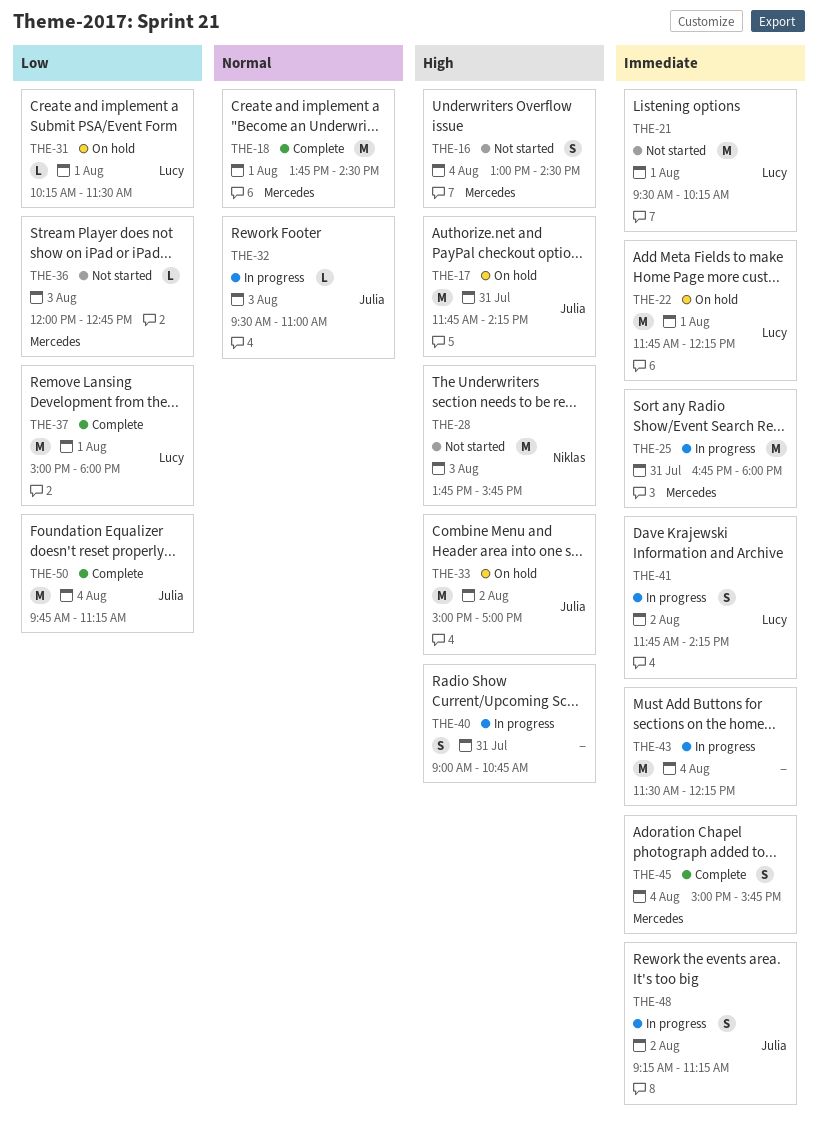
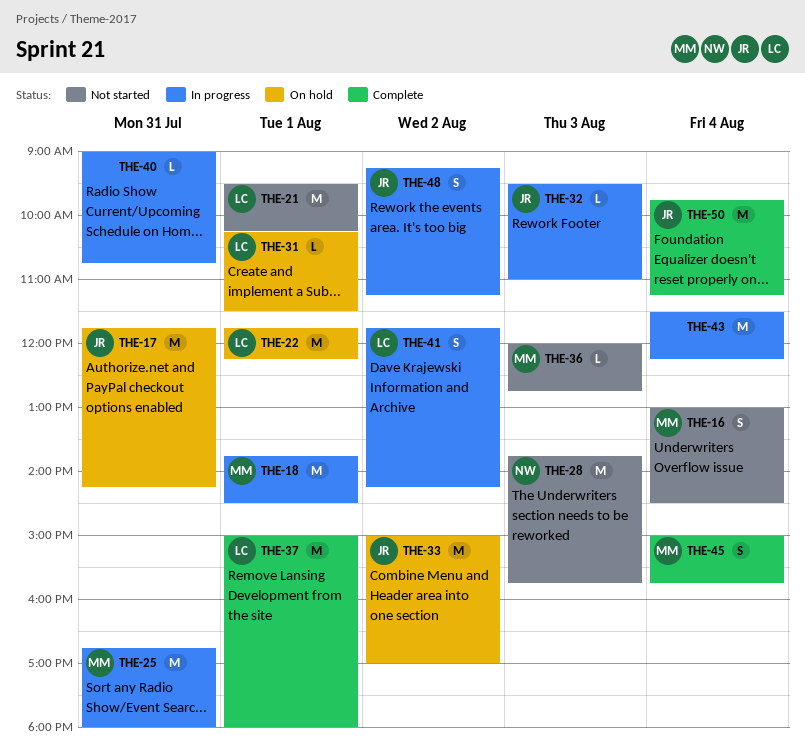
THE-18, status: Complete -> In progress
THE-40, estimate: S -> L

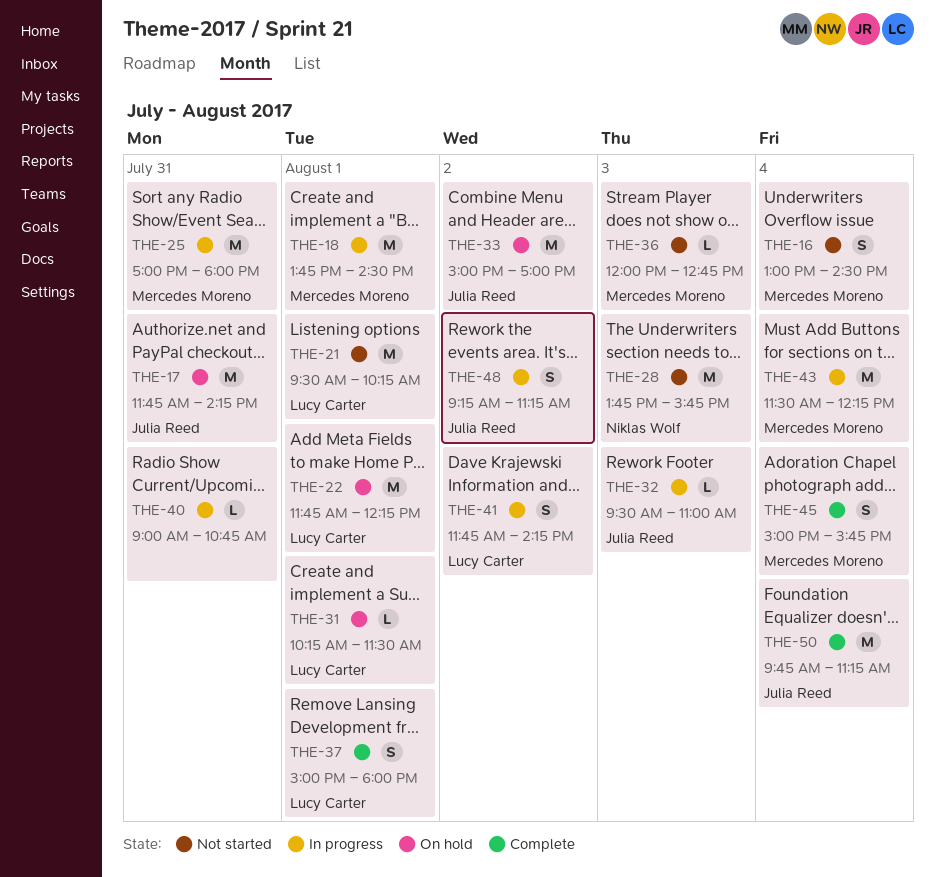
THE-25, begins: 16:45 -> 17:00
THE-37, estimate: M -> S
THE-43, owner: none -> Mercedes Moreno

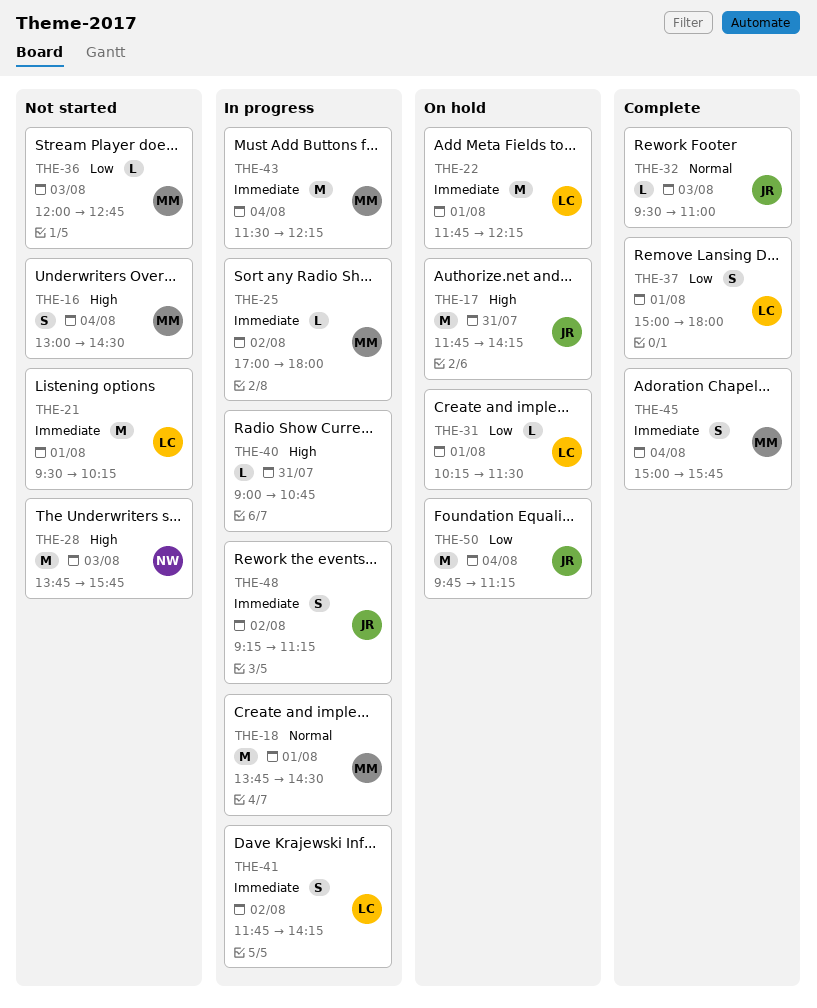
THE-25, estimate: M -> L
THE-25, day: Jul 31 -> Aug 2
THE-32, status: In progress -> Complete
THE-33: present -> none
THE-50, status: Complete -> On hold

